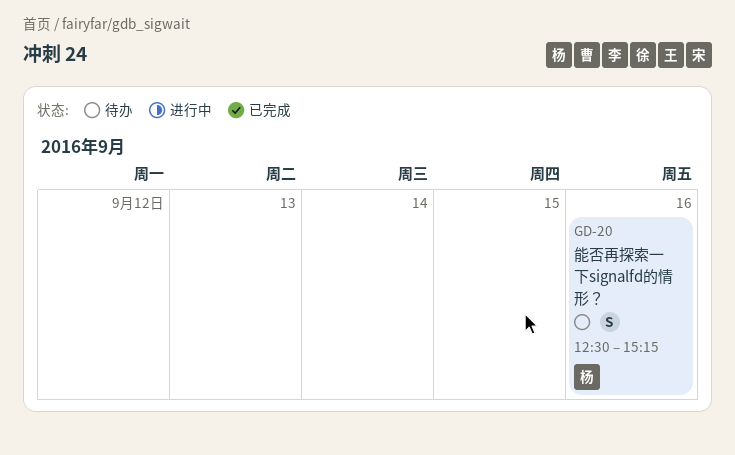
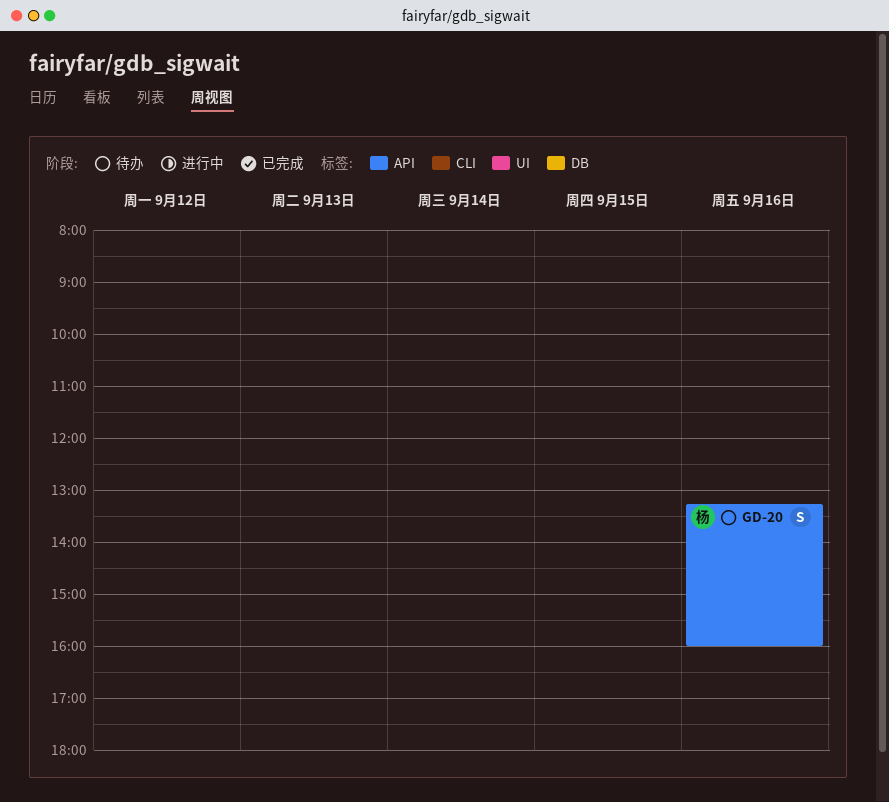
GD-20, begins: 12:30 -> 13:15
GD-20, ends: 15:15 -> 16:00

